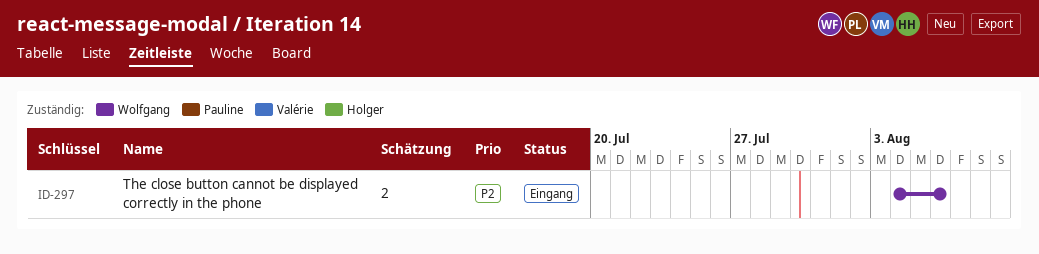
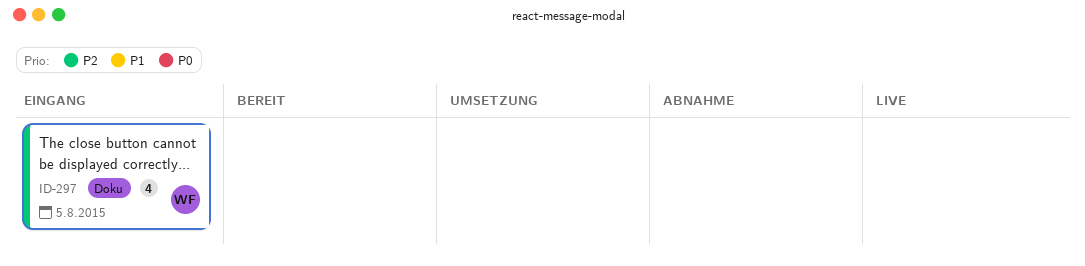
ID-297, estimate: 2 -> 4
ID-297, due: Aug 6 -> Aug 5

